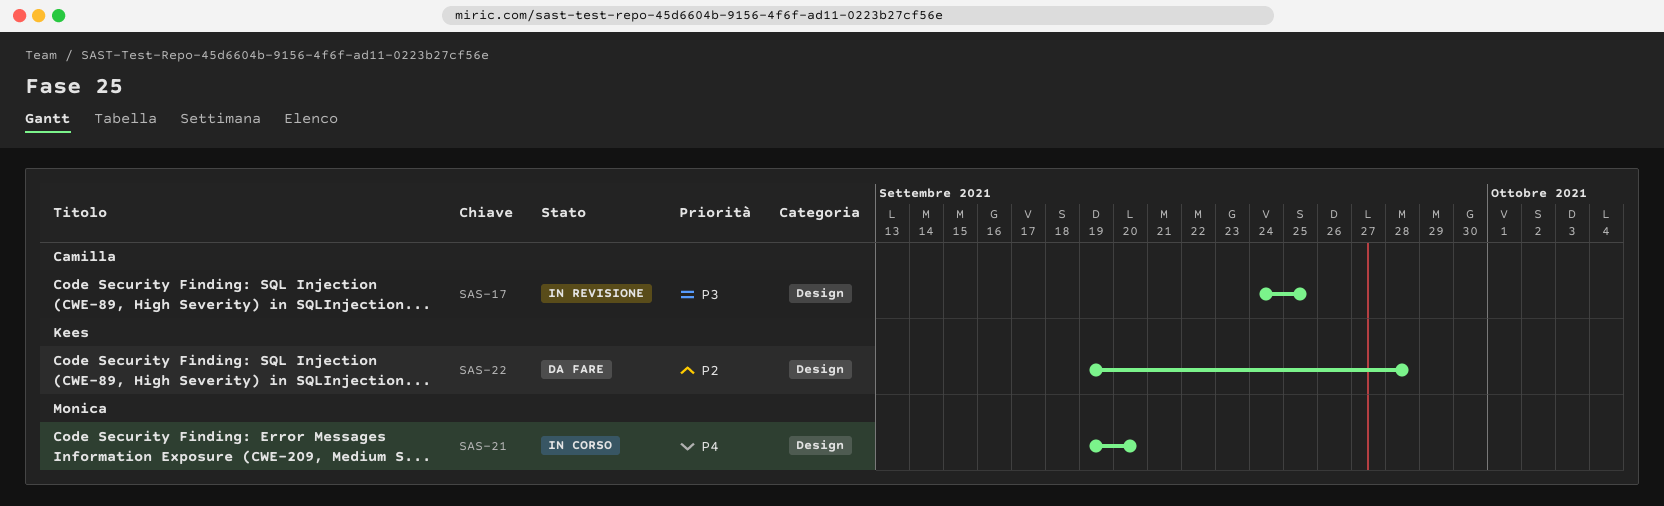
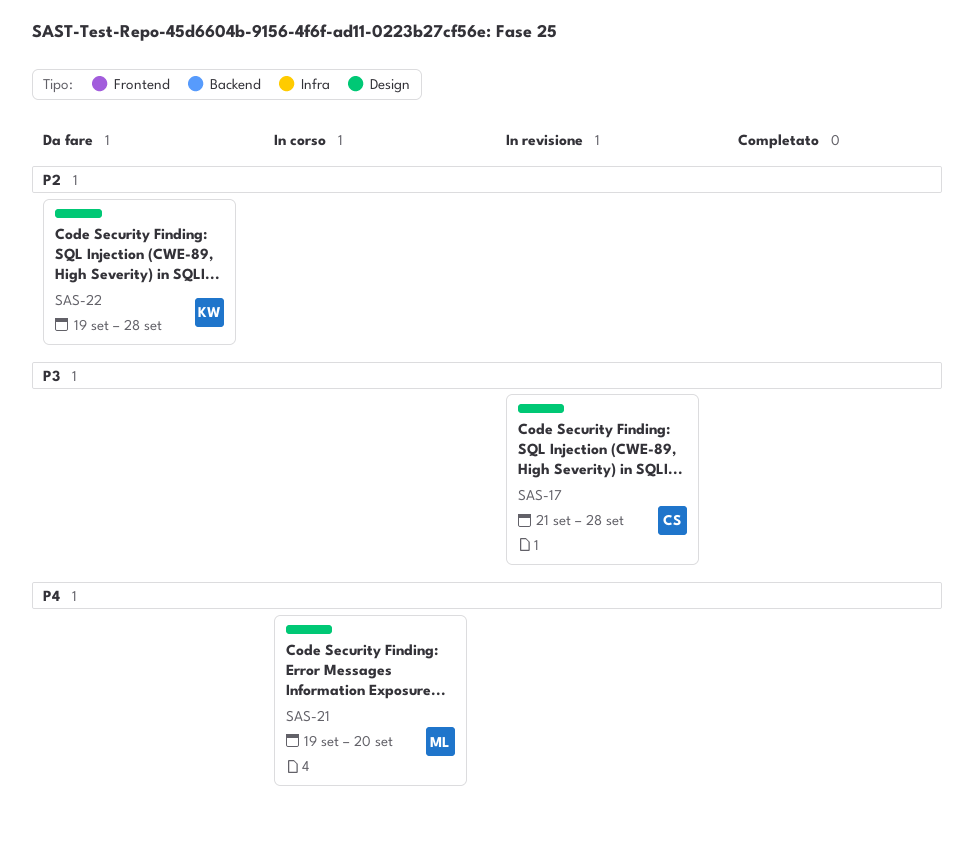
SAS-17, start: Sep 24 -> Sep 21
SAS-17, due: Sep 25 -> Sep 28

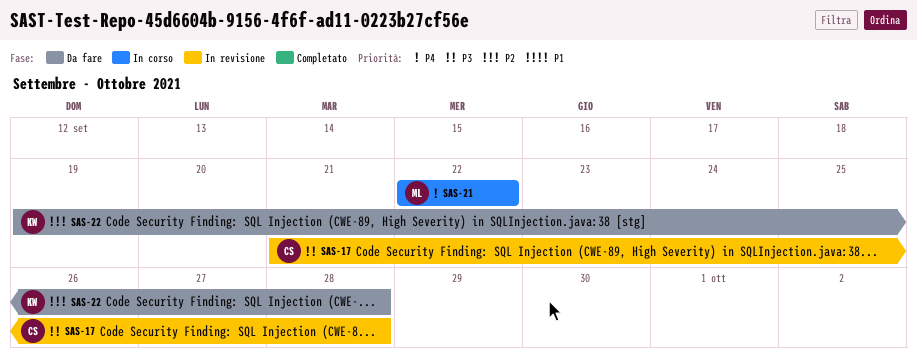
SAS-21, start: Sep 19 -> Sep 22
SAS-21, due: Sep 20 -> Sep 22

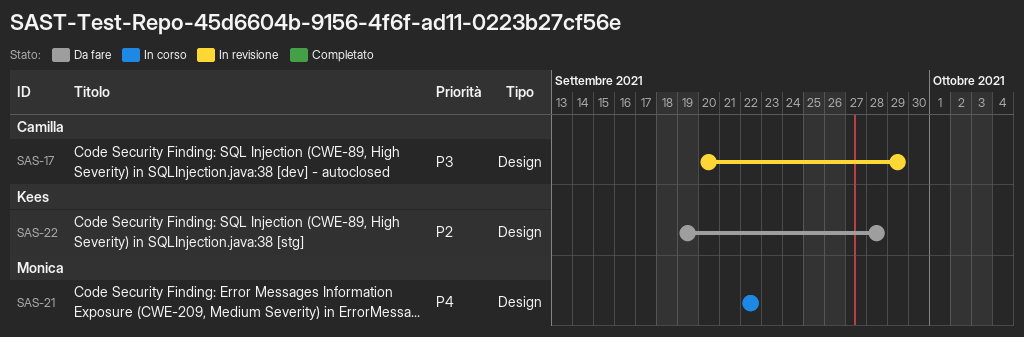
SAS-17, start: Sep 21 -> Sep 20
SAS-17, due: Sep 28 -> Sep 29

